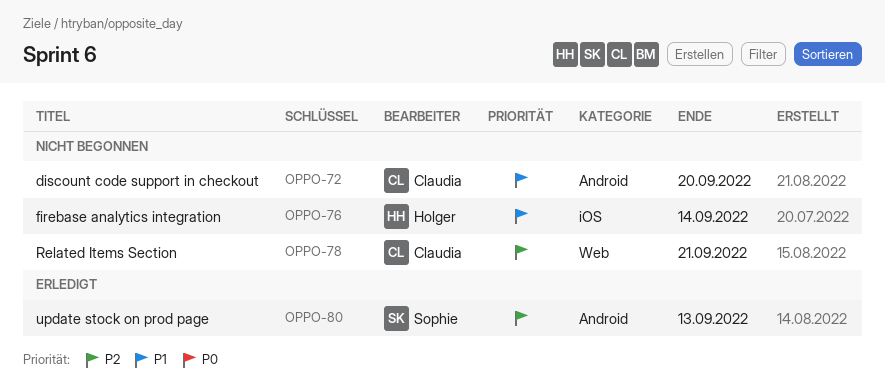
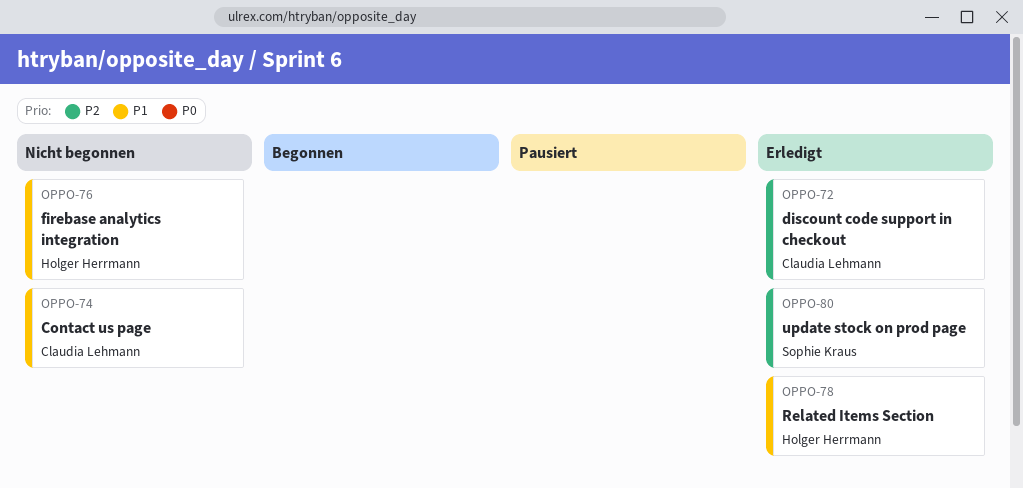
OPPO-72, status: Nicht begonnen -> Erledigt
OPPO-72, priority: P1 -> P2
OPPO-74: none -> present
OPPO-78, status: Nicht begonnen -> Erledigt
OPPO-78, owner: Claudia Lehmann -> Holger Herrmann
OPPO-78, priority: P2 -> P1

